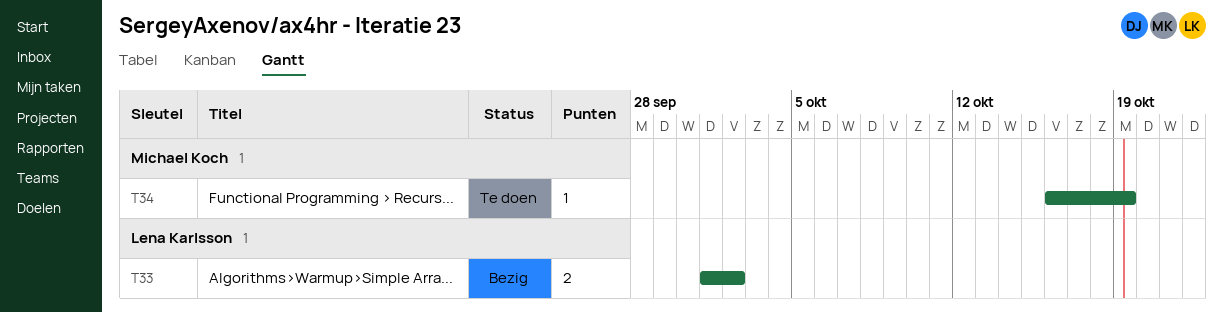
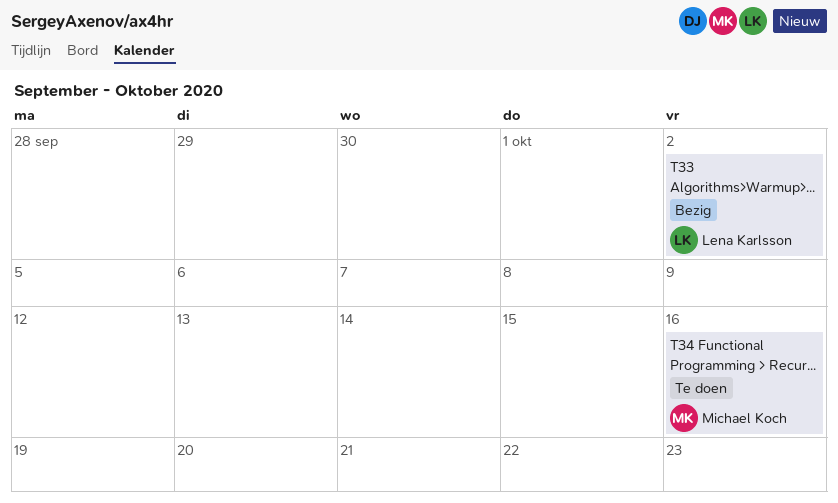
T34, due: Oct 19 -> Oct 16

